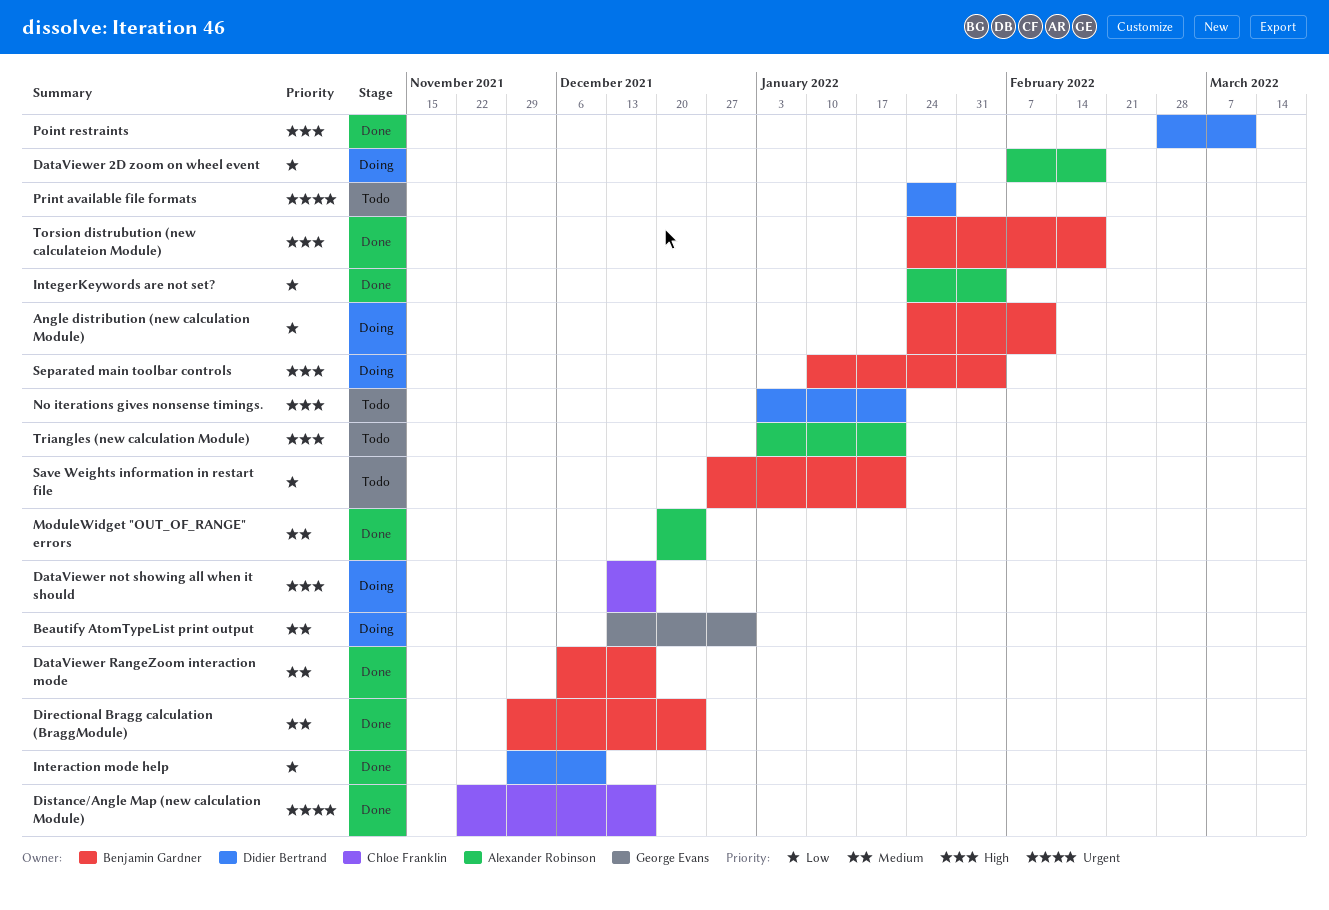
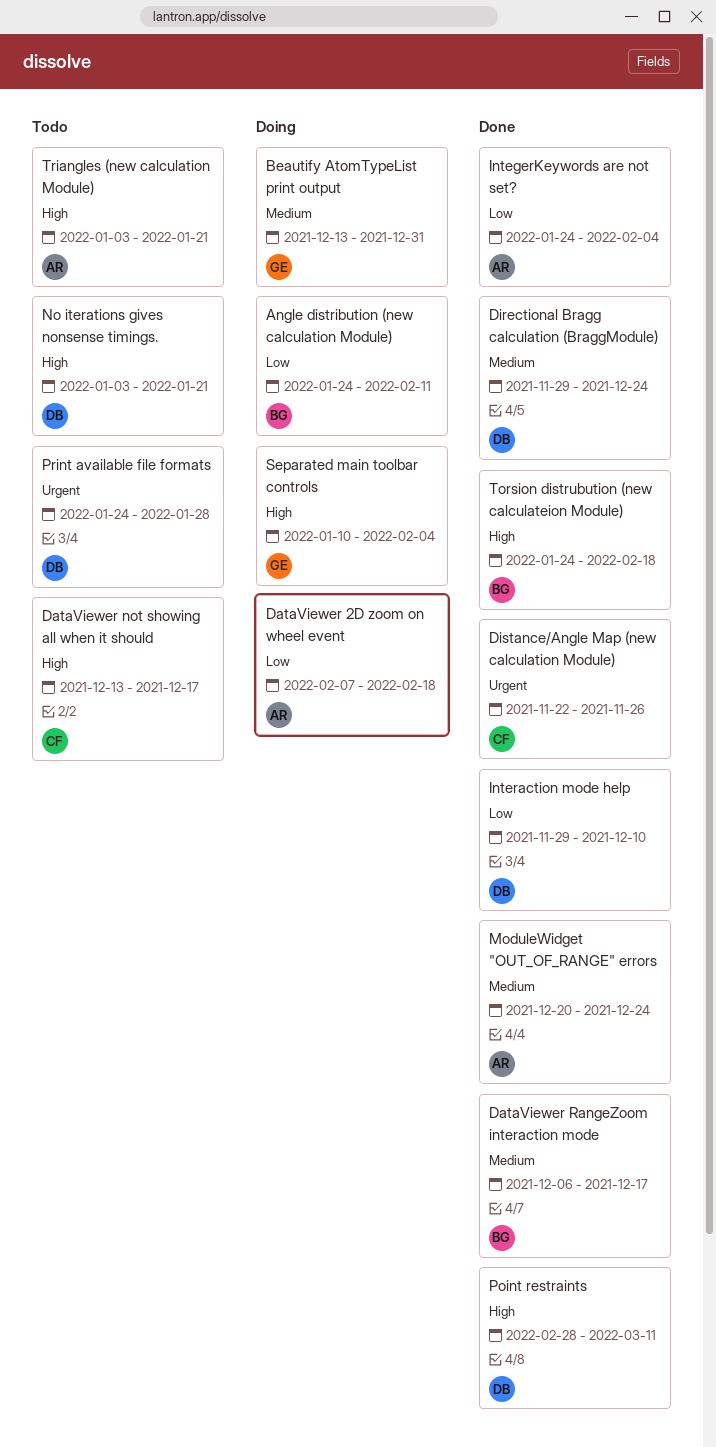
DataViewer not showing all when it should, status: Doing -> Todo
Directional Bragg calculation (BraggModule), owner: Benjamin Gardner -> Didier Bertrand
Distance/Angle Map (new calculation Module), due: Dec 17 -> Nov 26
Save Weights information in restart file: present -> none
Separated main toolbar controls, owner: Benjamin Gardner -> George Evans

